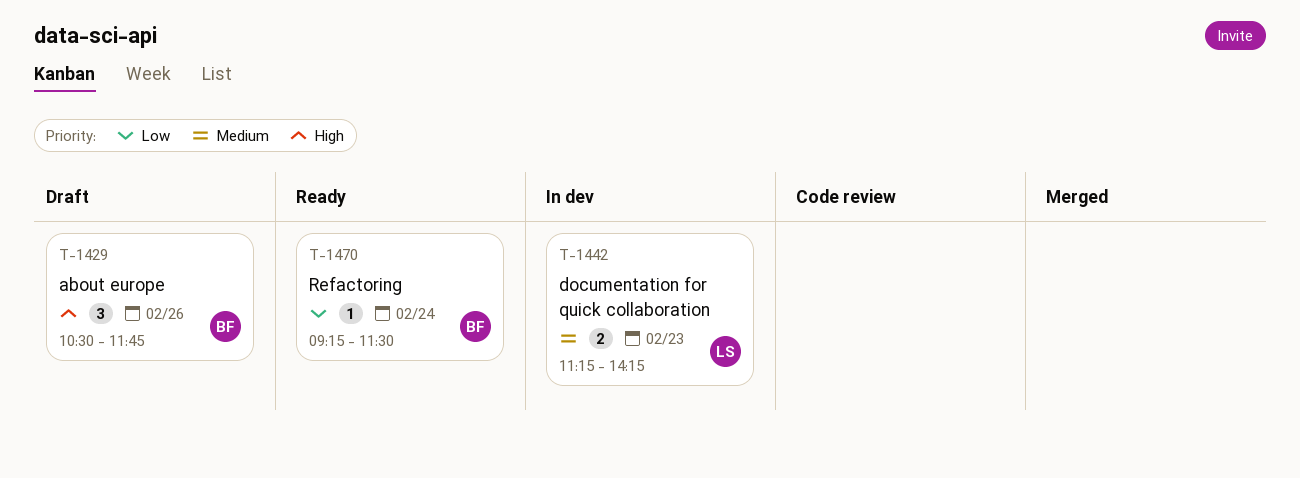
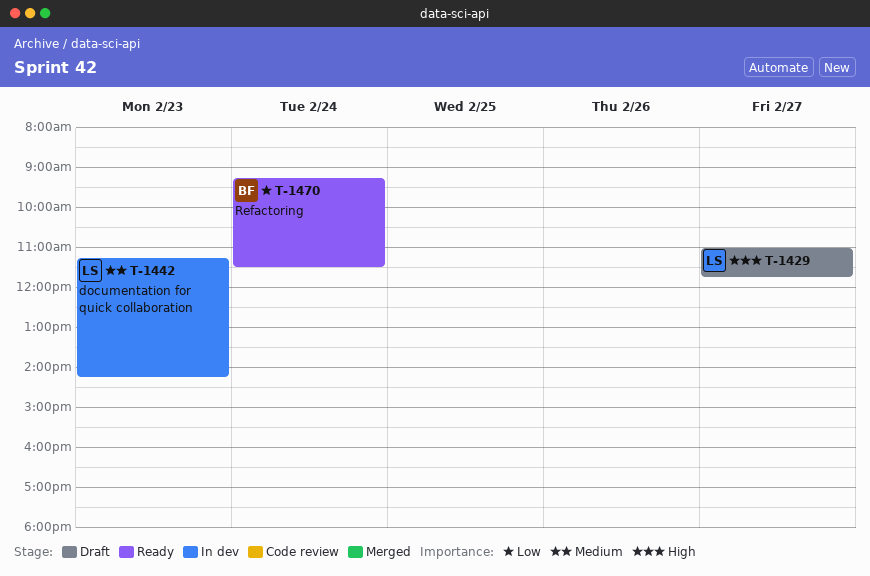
T-1429, owner: BF -> LS
T-1429, day: Feb 26 -> Feb 27
T-1429, begins: 10:30 -> 11:00

